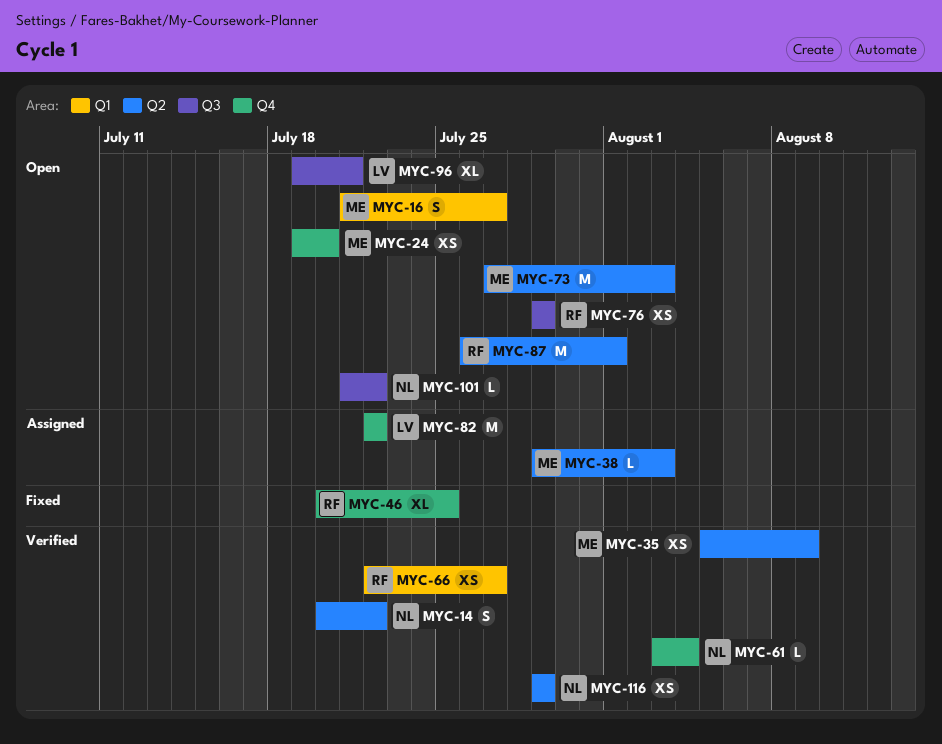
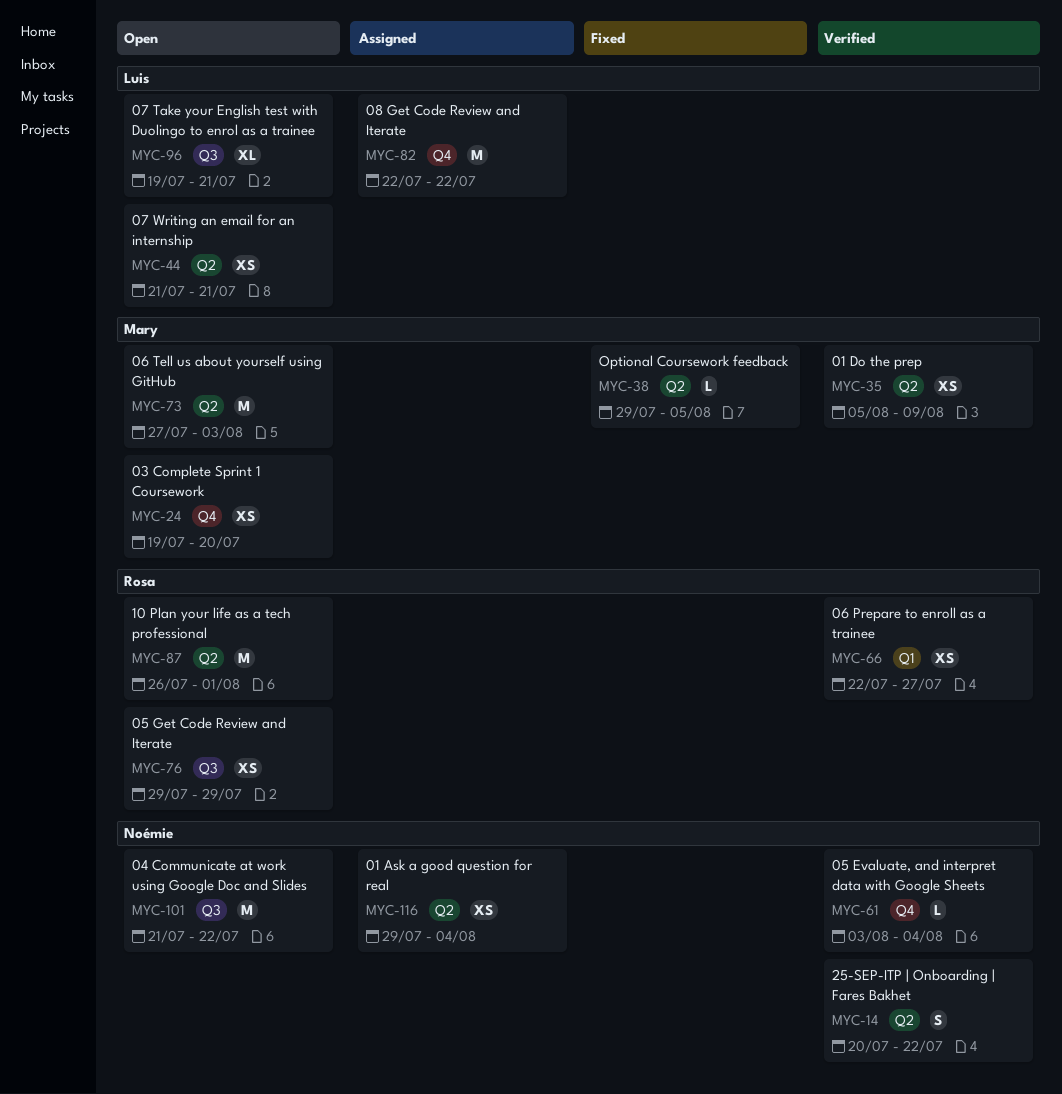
MYC-16: present -> none
MYC-38, status: Assigned -> Fixed
MYC-38, due: Aug 3 -> Aug 5
MYC-44: none -> present
MYC-46: present -> none
MYC-101, estimate: L -> M
MYC-116, status: Verified -> Assigned
MYC-116, due: Jul 29 -> Aug 4

